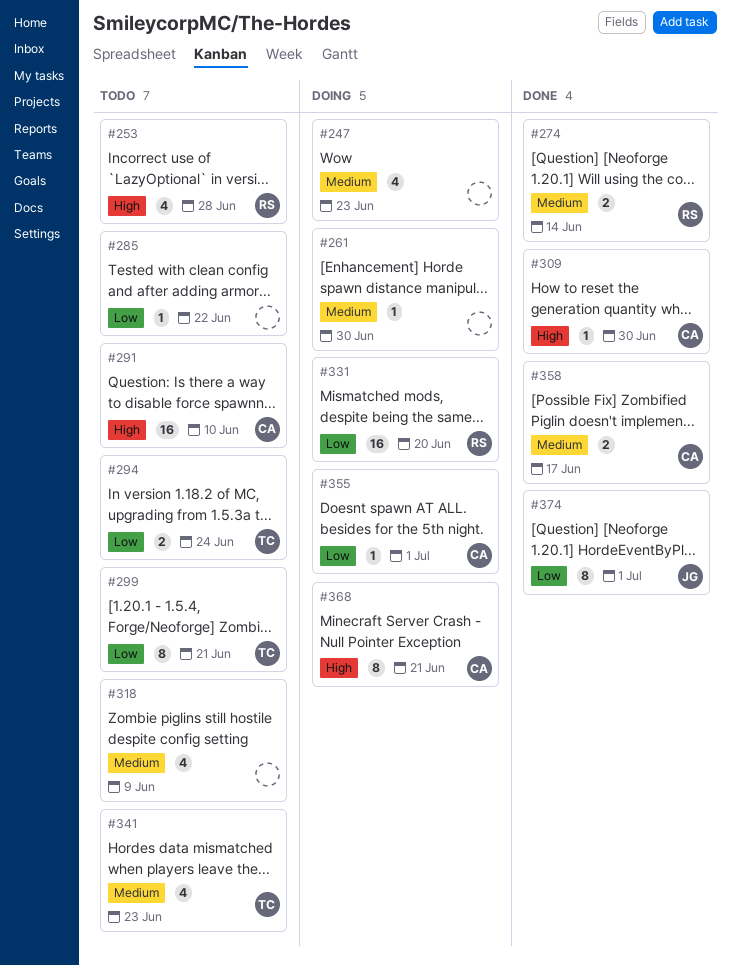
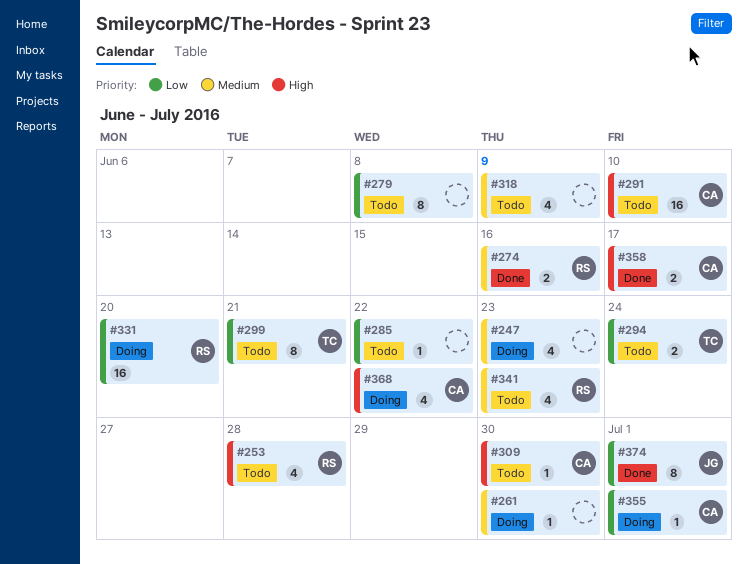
#274, due: Jun 14 -> Jun 16
#279: none -> present
#309, status: Done -> Todo
#341, owner: TC -> RS
#358, priority: Medium -> High
#368, estimate: 8 -> 4
#368, due: Jun 21 -> Jun 22

